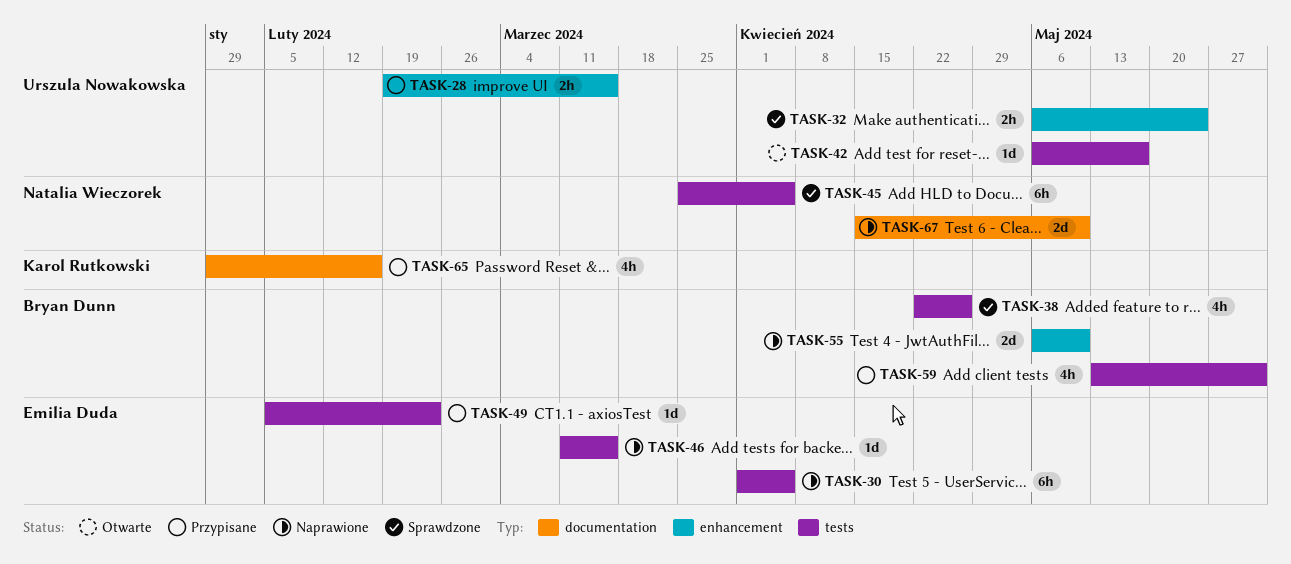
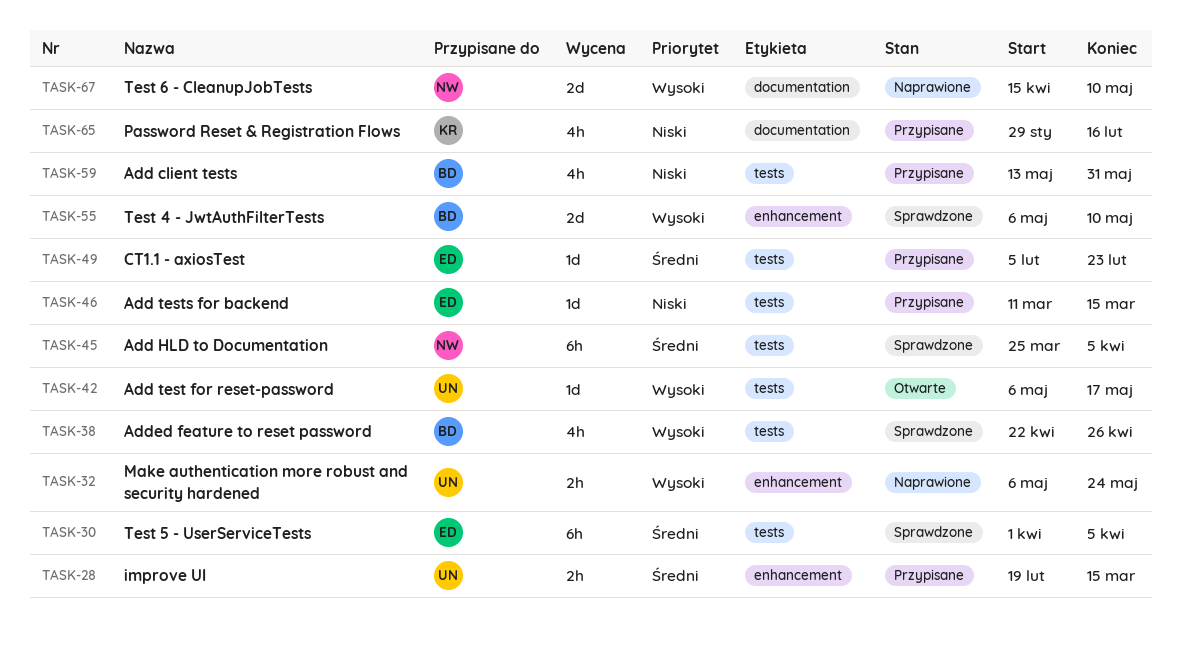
TASK-30, status: Naprawione -> Sprawdzone
TASK-32, status: Sprawdzone -> Naprawione
TASK-46, status: Naprawione -> Przypisane
TASK-55, status: Naprawione -> Sprawdzone

